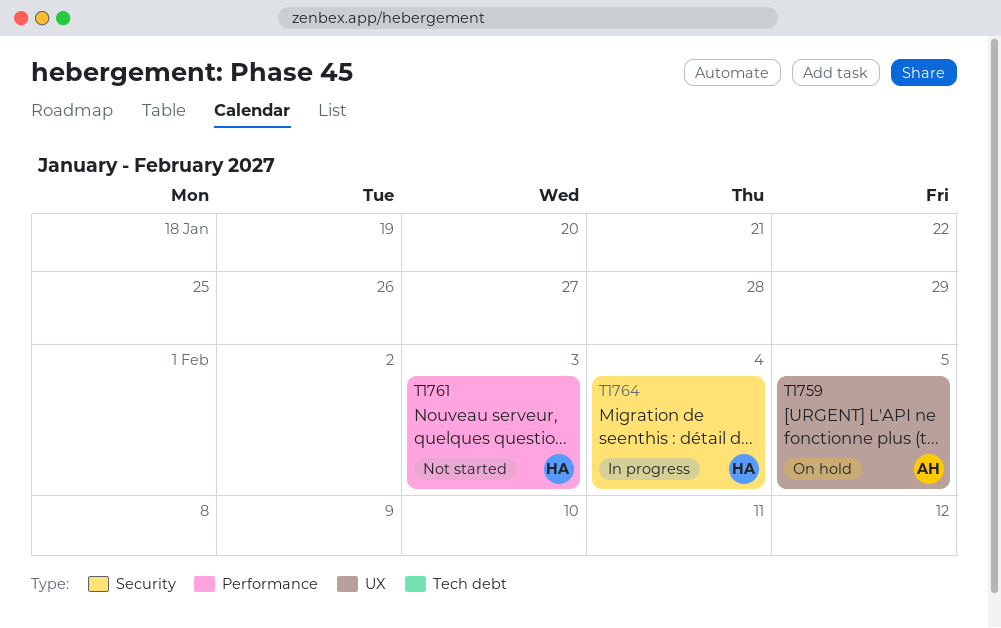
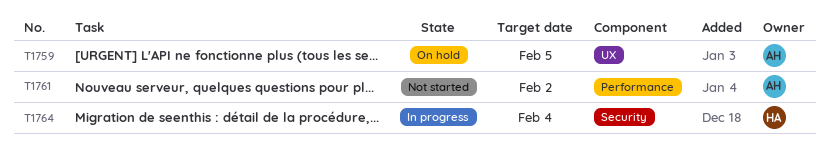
T1761, owner: HA -> AH
T1761, due: Feb 3 -> Feb 2

